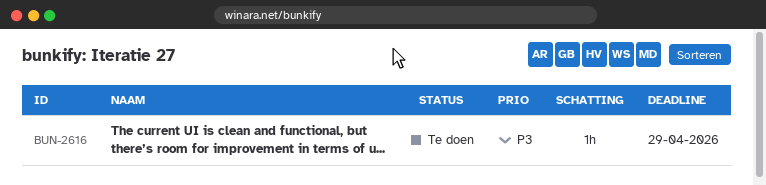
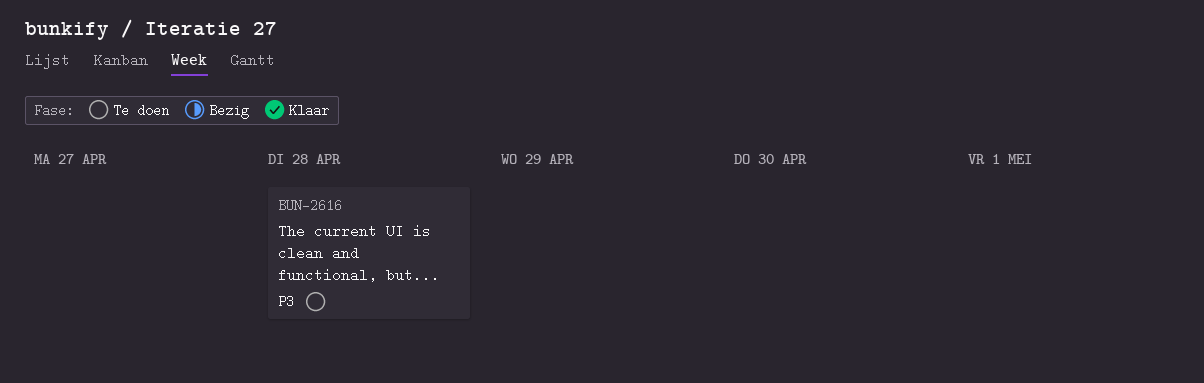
BUN-2616, due: Apr 29 -> Apr 28

